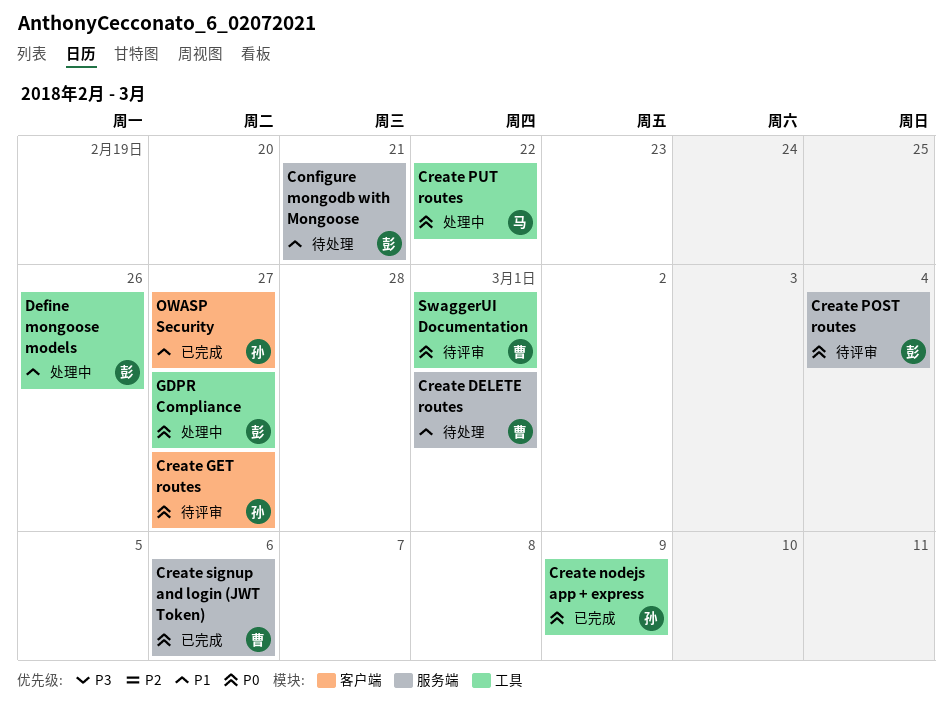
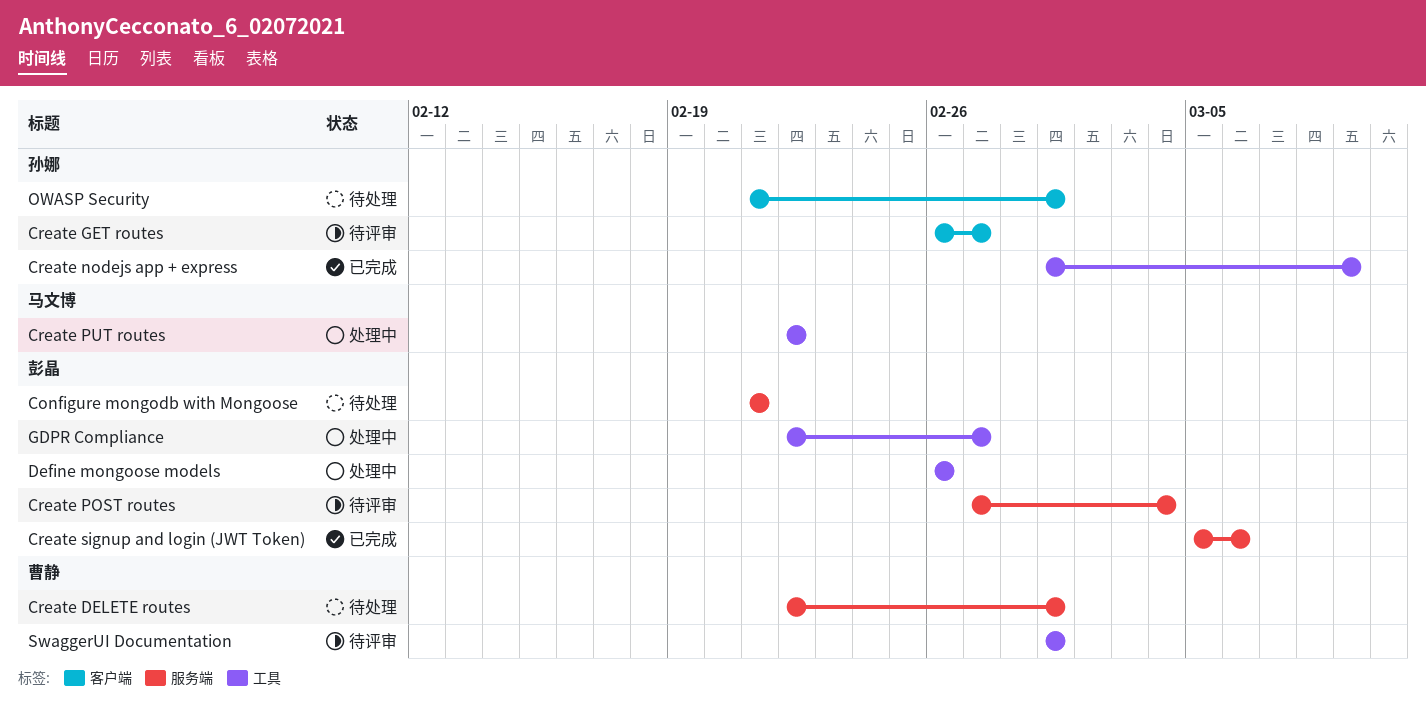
Create signup and login (JWT Token), owner: 曹静 -> 彭晶
OWASP Security, status: 已完成 -> 待处理
OWASP Security, due: Feb 27 -> Mar 1

